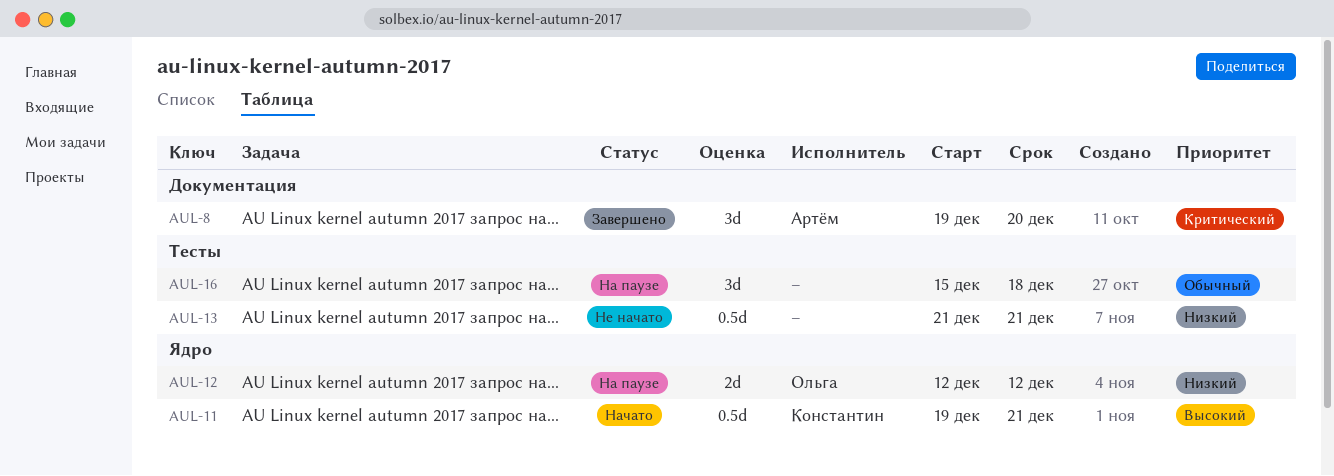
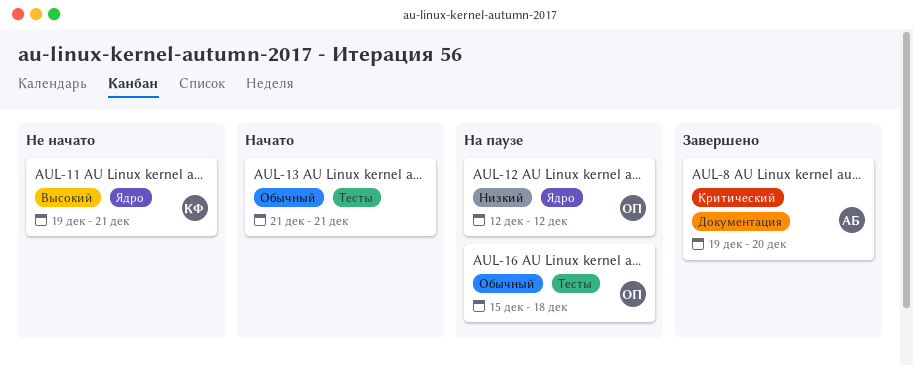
AUL-11, status: Начато -> Не начато
AUL-13, status: Не начато -> Начато
AUL-13, priority: Низкий -> Обычный
AUL-16, owner: none -> Ольга

